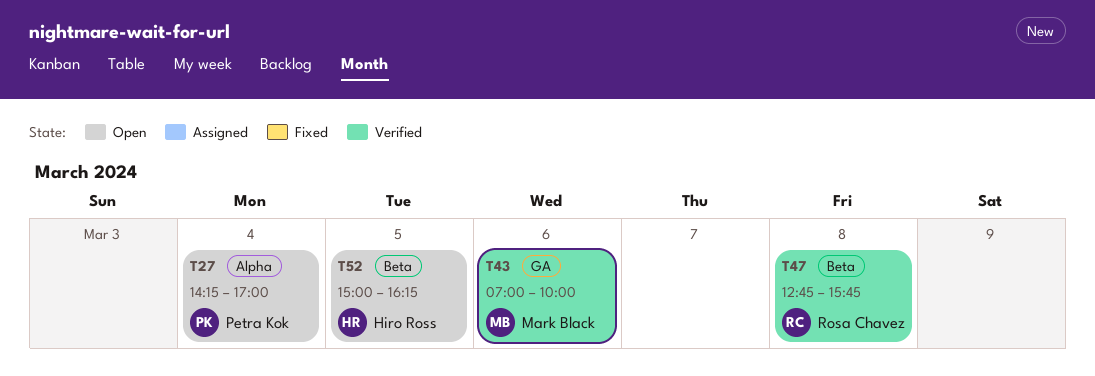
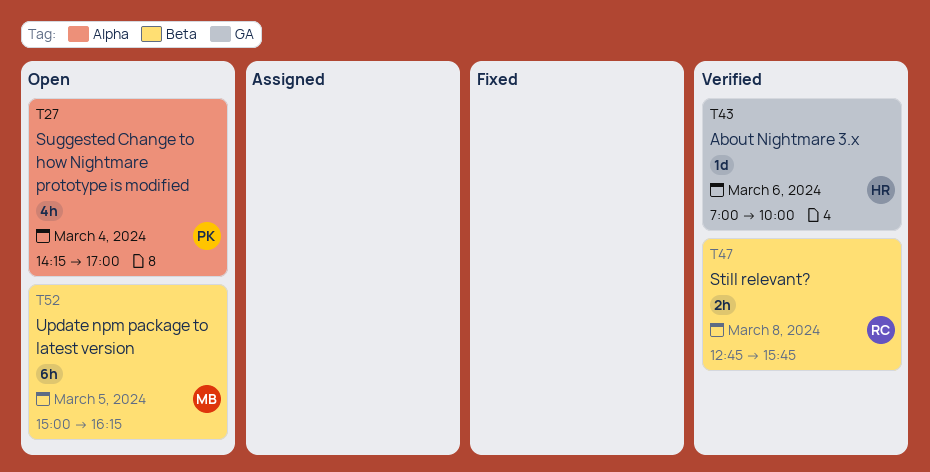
T43, owner: Mark Black -> Hiro Ross
T52, owner: Hiro Ross -> Mark Black

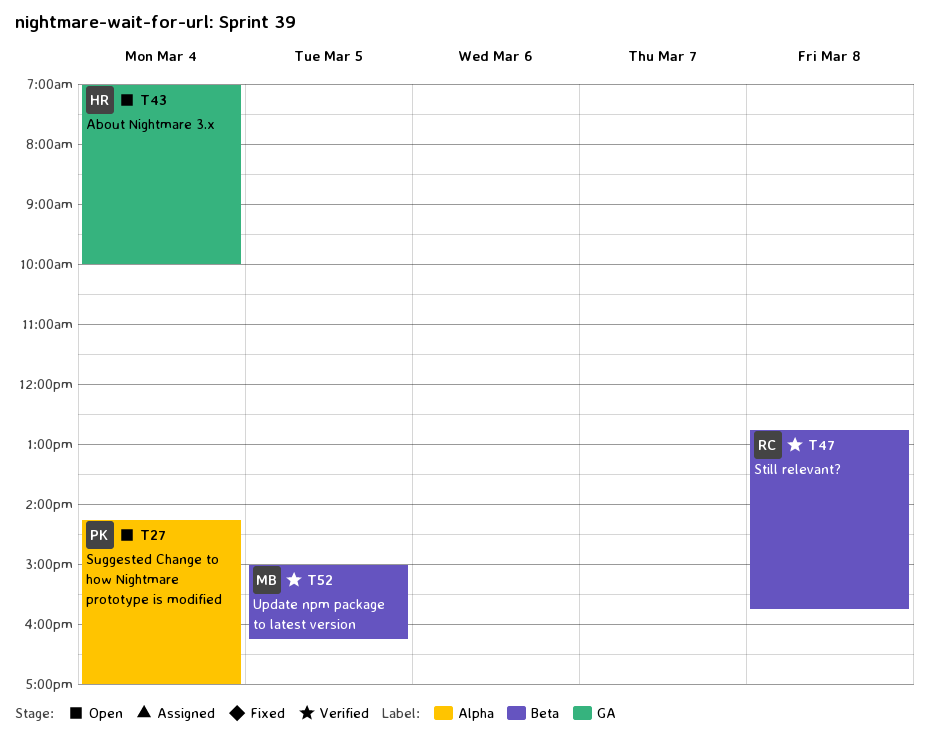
T43, status: Verified -> Open
T43, day: Mar 6 -> Mar 4
T52, status: Open -> Verified

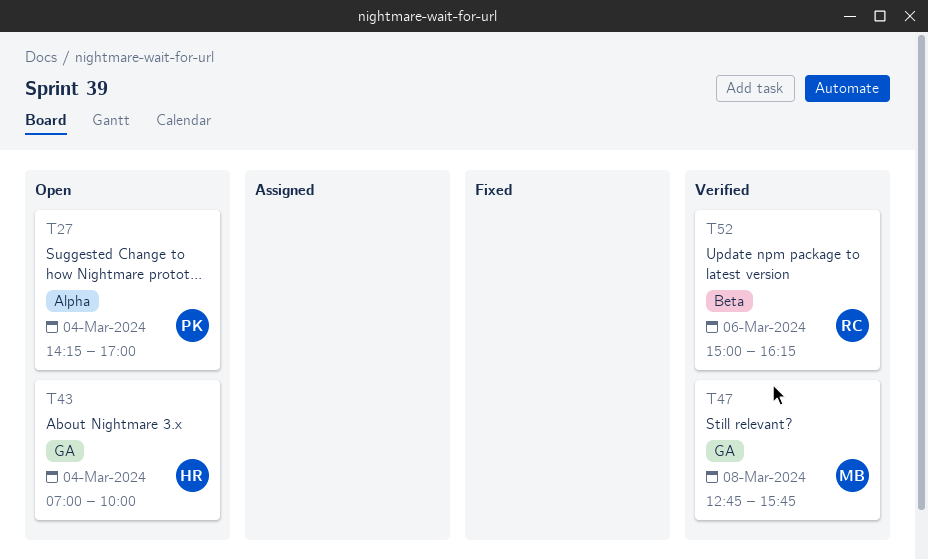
T47, owner: RC -> MB
T47, label: Beta -> GA
T52, owner: MB -> RC
T52, day: Mar 5 -> Mar 6

